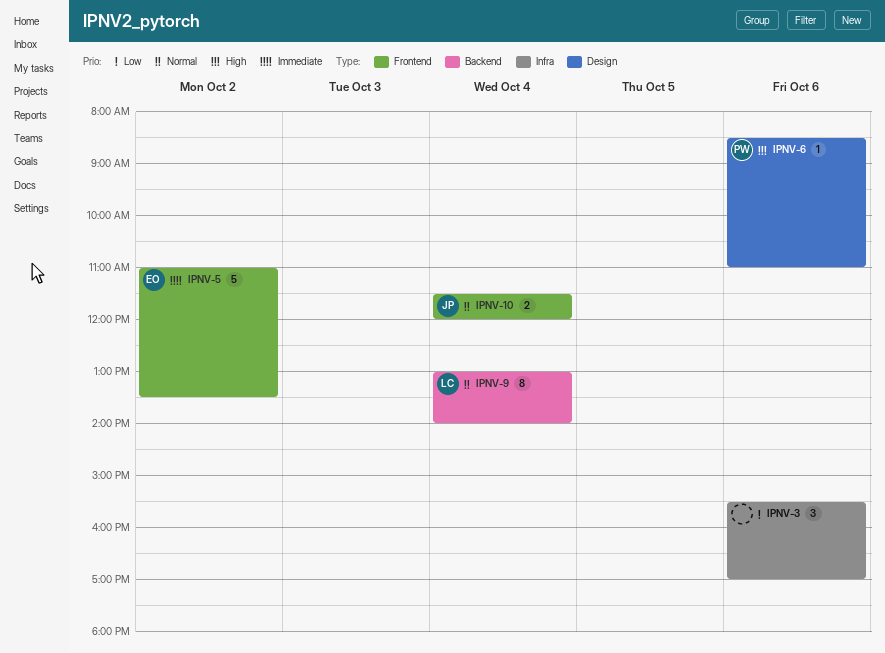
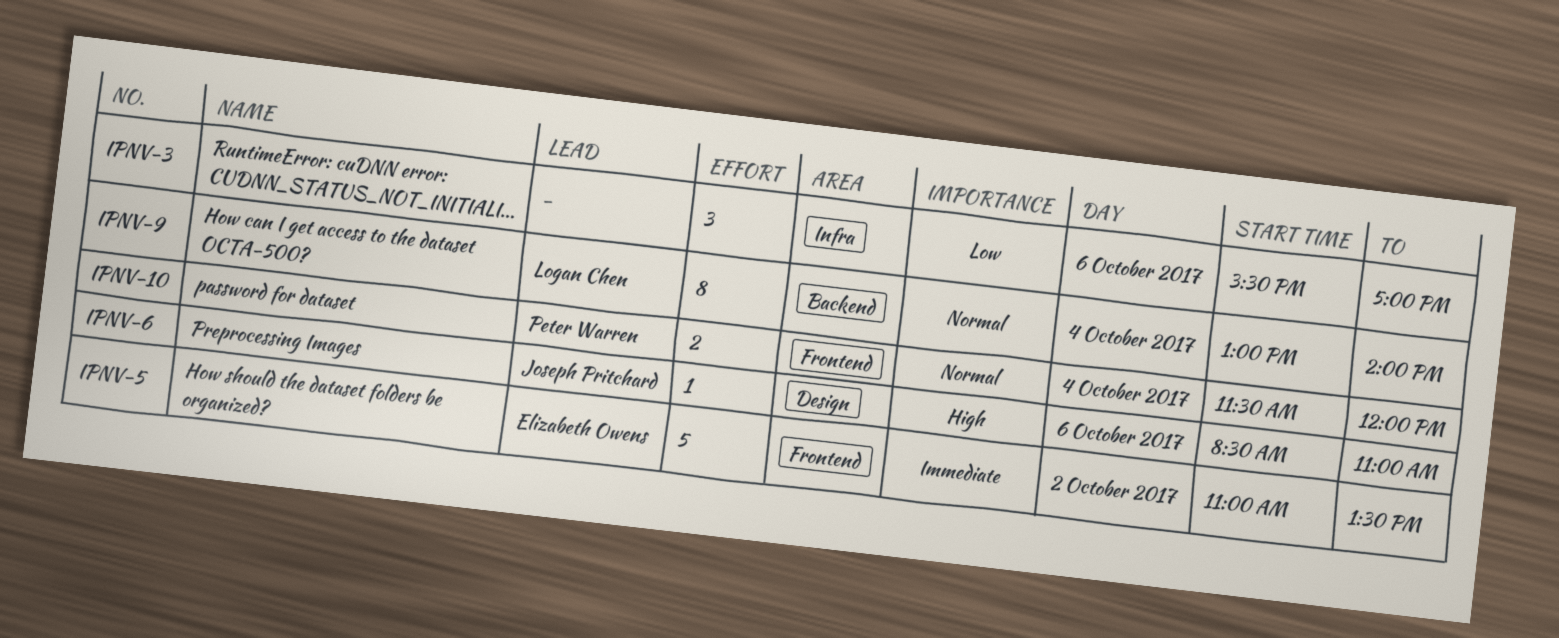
IPNV-6, owner: Peter Warren -> Joseph Pritchard
IPNV-10, owner: Joseph Pritchard -> Peter Warren

